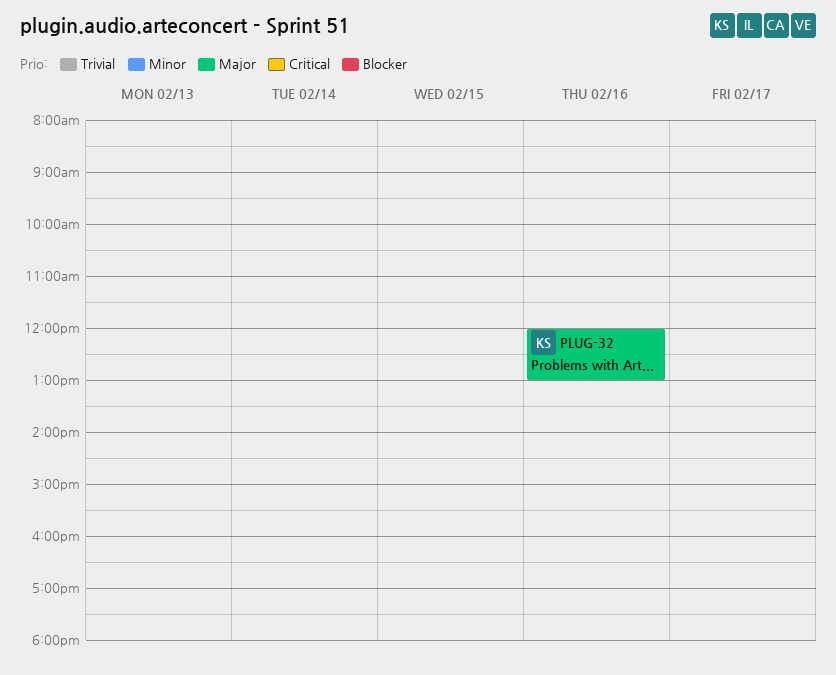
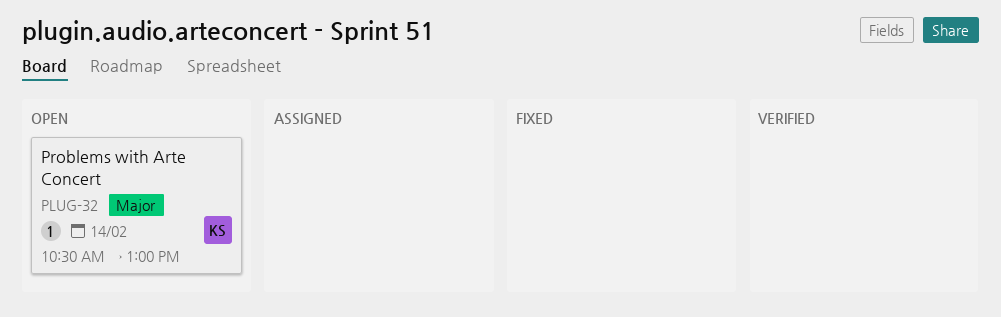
PLUG-32, day: Feb 16 -> Feb 14
PLUG-32, begins: 12:00 -> 10:30

